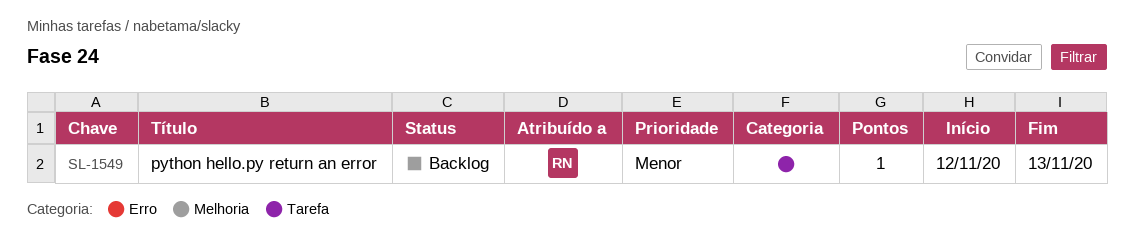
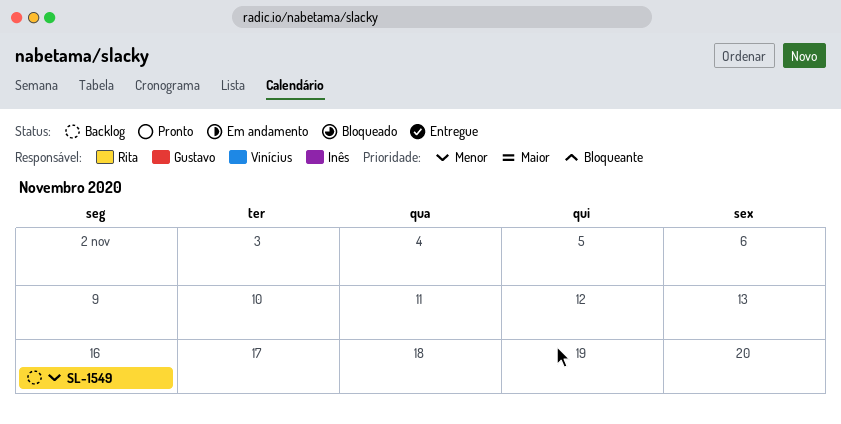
SL-1549, start: Nov 12 -> Nov 16
SL-1549, due: Nov 13 -> Nov 16

